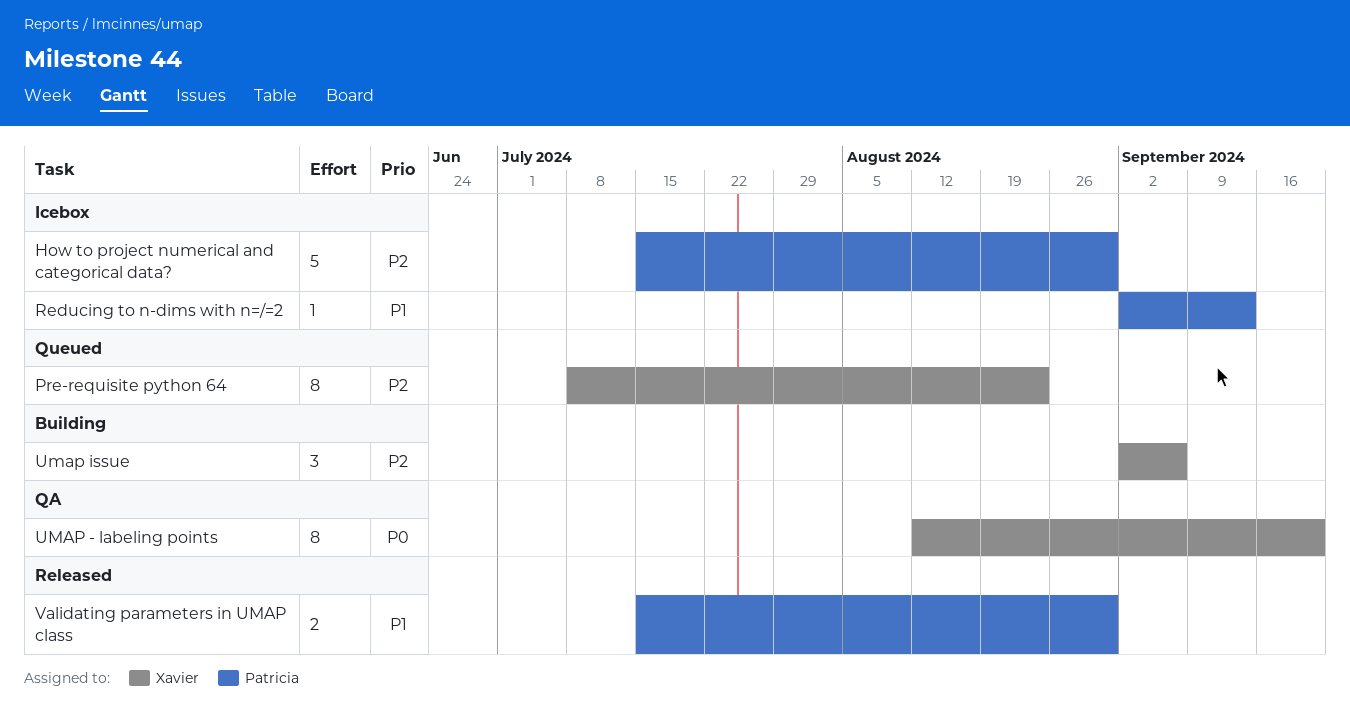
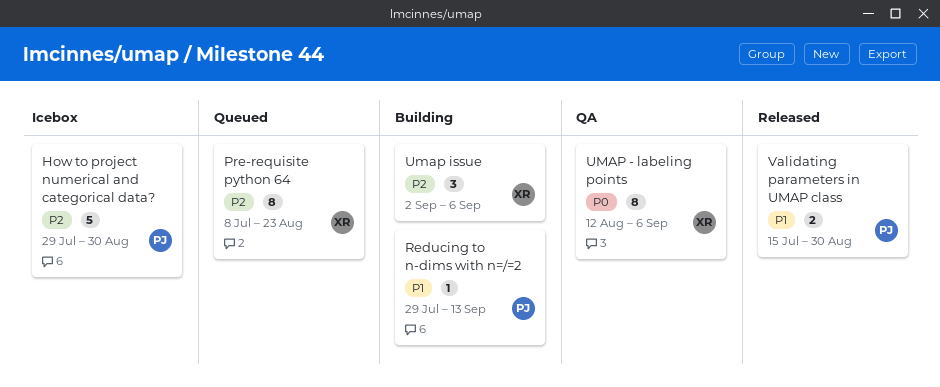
How to project numerical and categorical data?, start: Jul 15 -> Jul 29
Reducing to n-dims with n=/=2, status: Icebox -> Building
Reducing to n-dims with n=/=2, start: Sep 2 -> Jul 29
UMAP - labeling points, due: Sep 20 -> Sep 6

